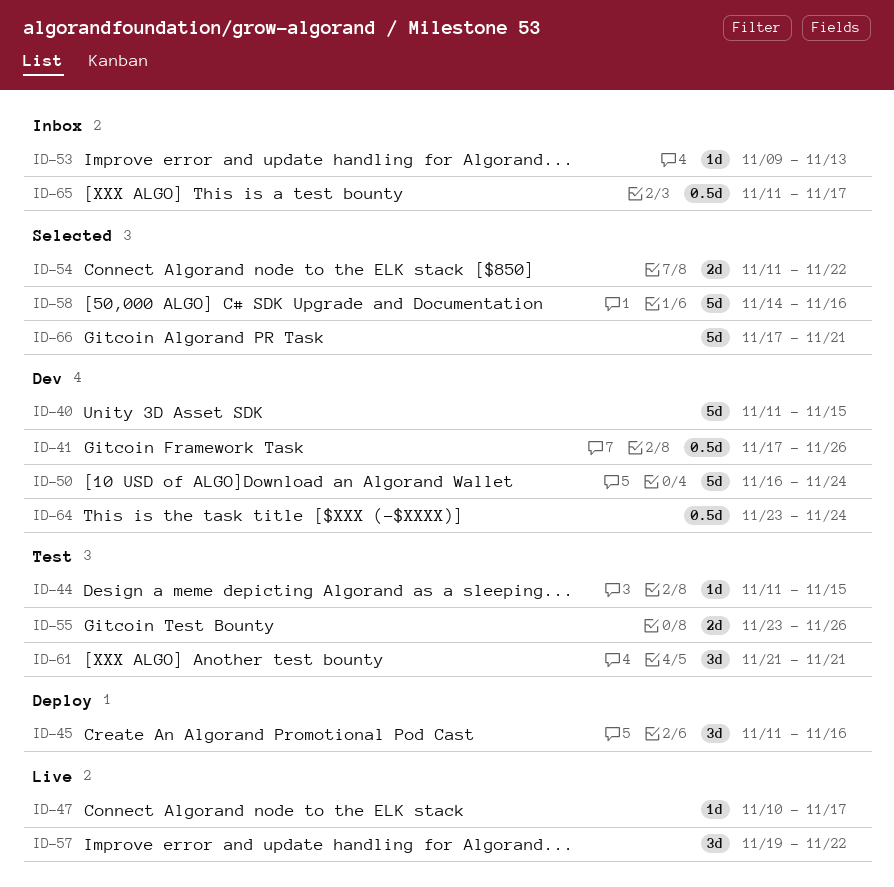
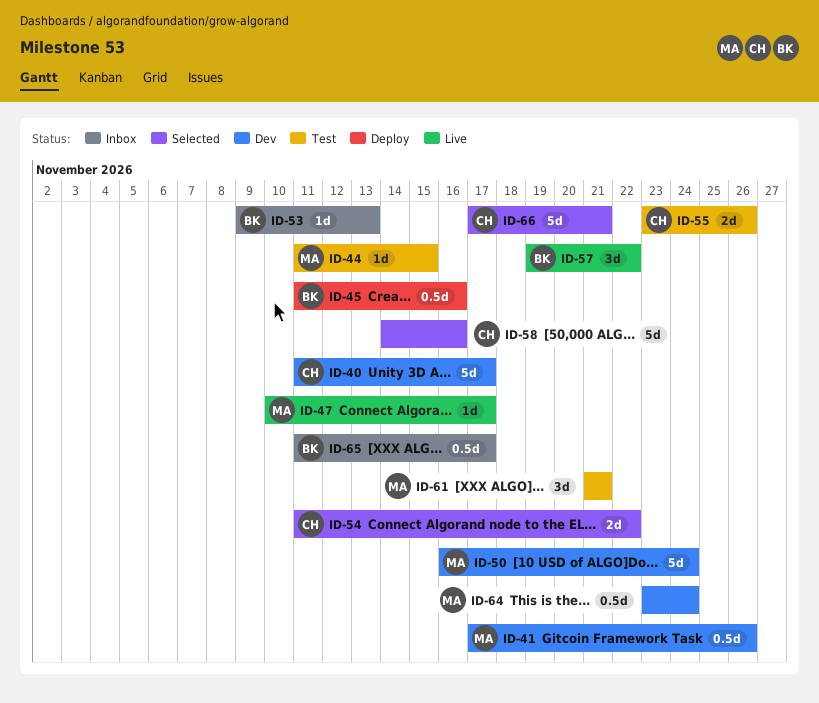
ID-40, due: Nov 15 -> Nov 17
ID-45, estimate: 3d -> 0.5d

